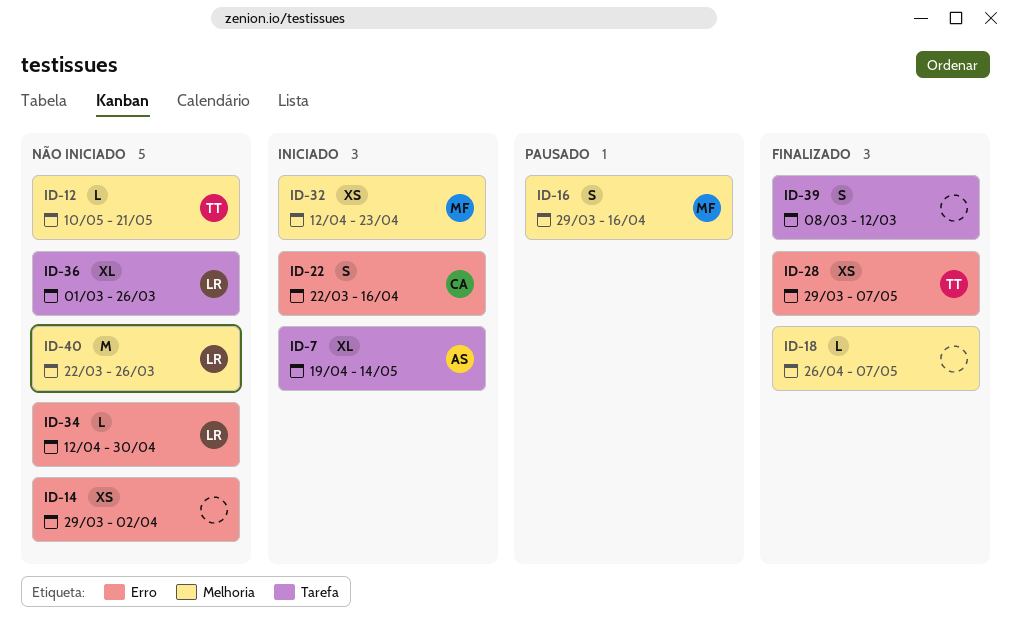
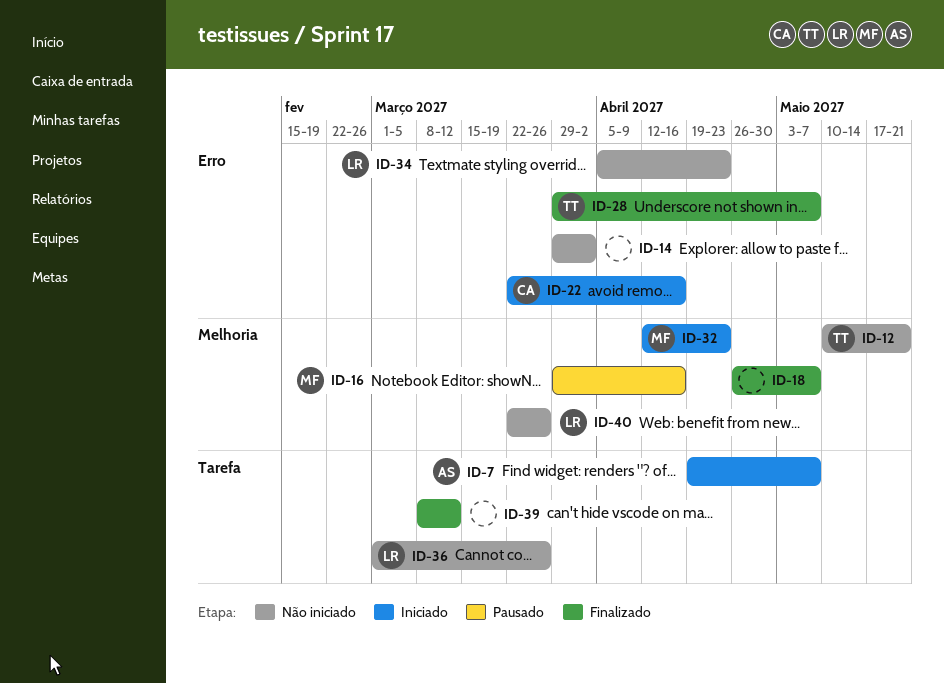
ID-7, due: May 14 -> May 7
ID-34, start: Apr 12 -> Apr 5
ID-34, due: Apr 30 -> Apr 23

